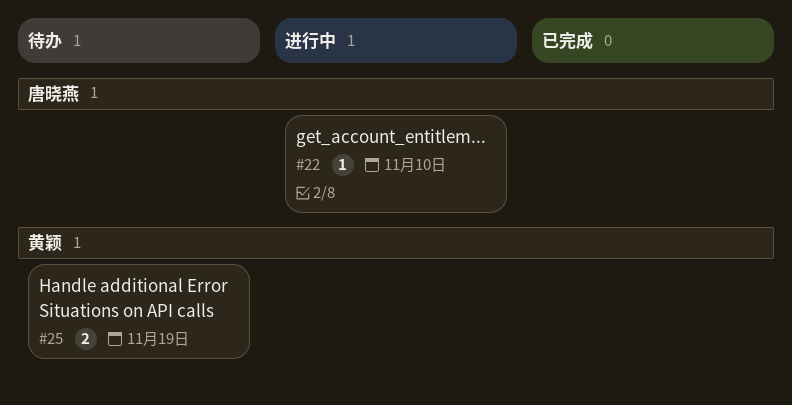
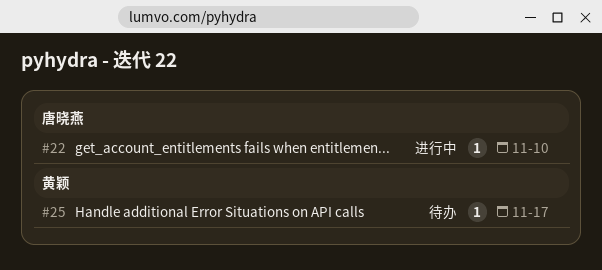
#25, estimate: 2 -> 1
#25, due: Nov 19 -> Nov 17

